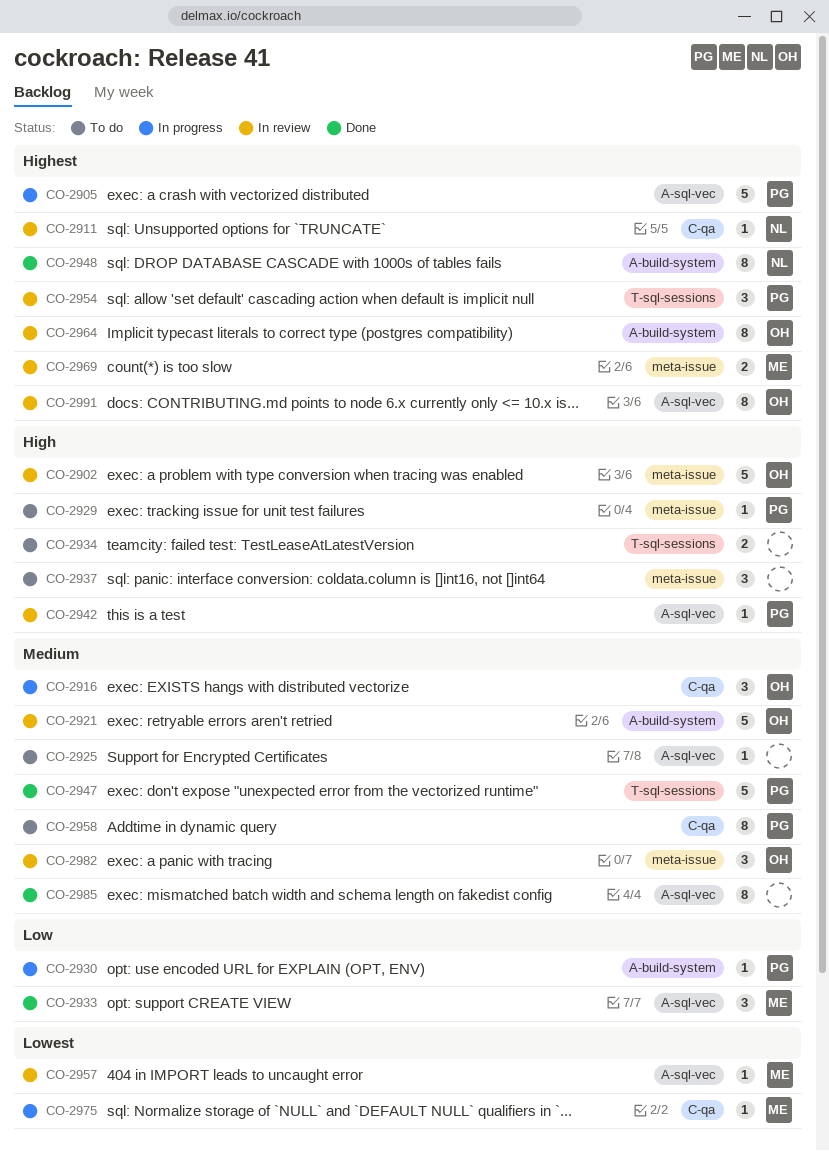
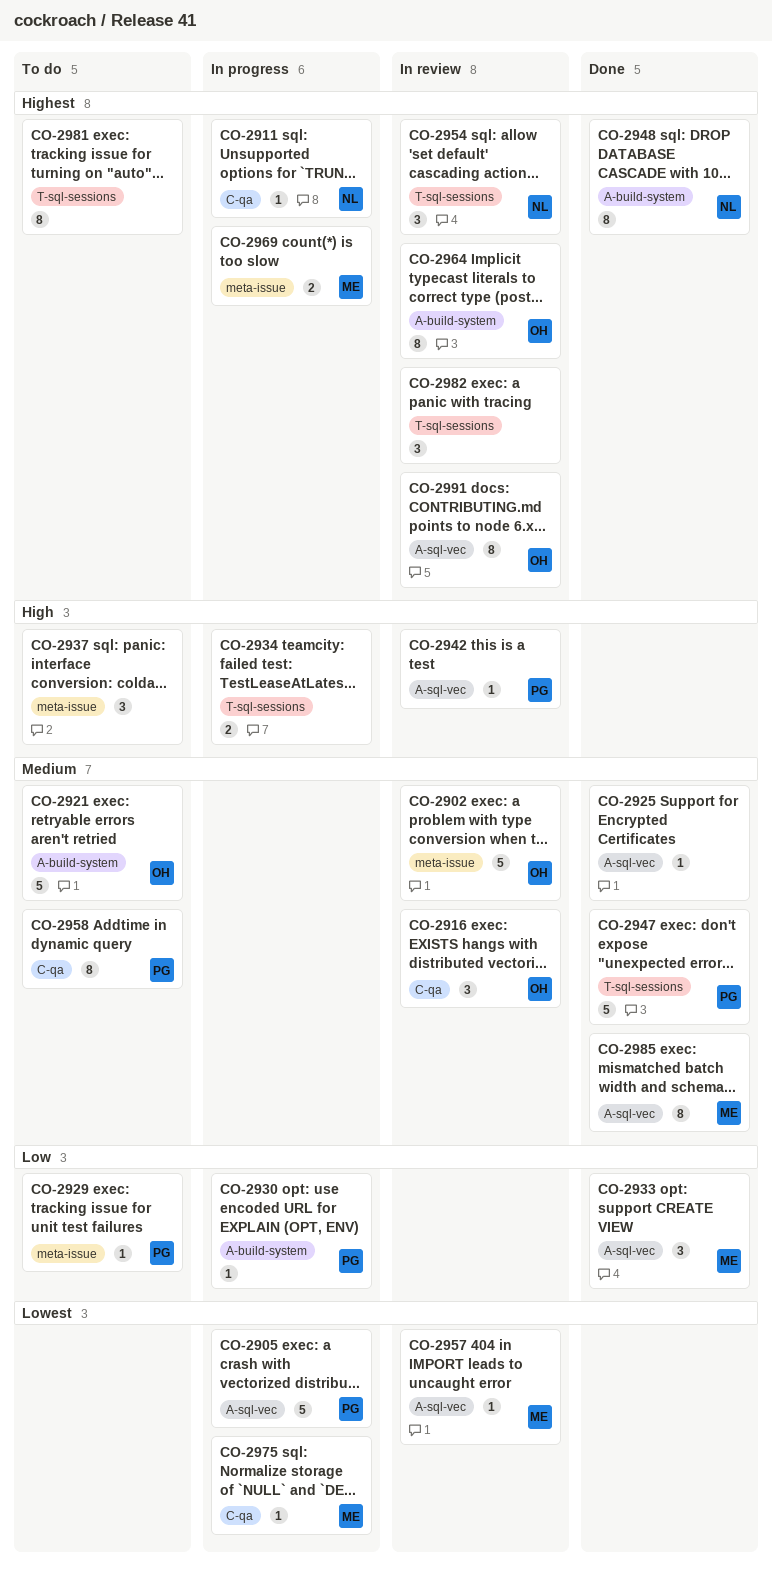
CO-2902, priority: High -> Medium
CO-2905, priority: Highest -> Lowest
CO-2911, status: In review -> In progress
CO-2916, status: In progress -> In review
CO-2921, status: In review -> To do
CO-2925, status: To do -> Done
CO-2929, priority: High -> Low
CO-2934, status: To do -> In progress
CO-2954, owner: PG -> NL
CO-2969, status: In review -> In progress
CO-2981: none -> present
CO-2982, owner: OH -> none
CO-2982, priority: Medium -> Highest
CO-2982, label: meta-issue -> T-sql-sessions
CO-2985, owner: none -> ME

